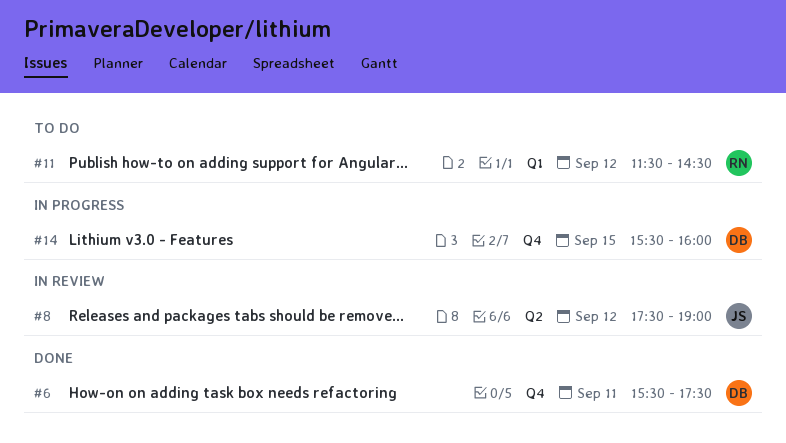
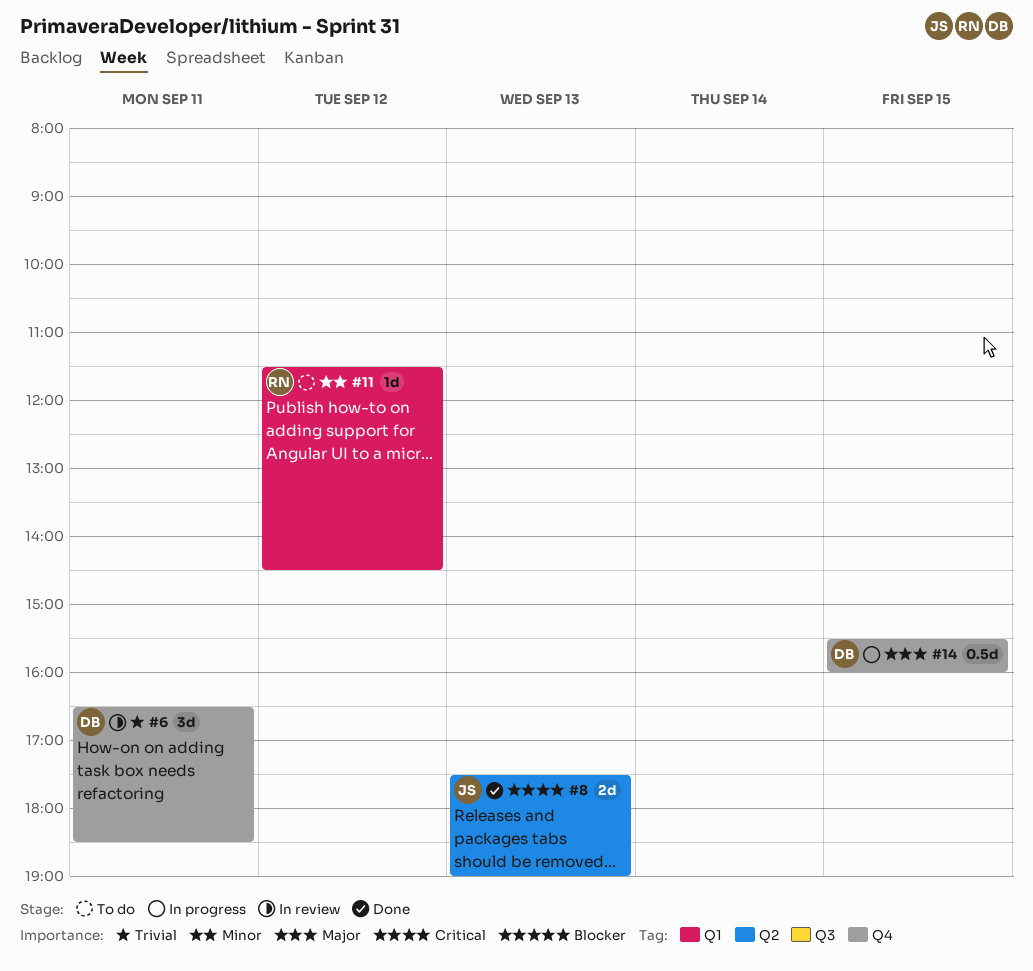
#6, status: Done -> In review
#6, begins: 15:30 -> 16:30
#6, ends: 17:30 -> 18:30
#8, status: In review -> Done
#8, day: Sep 12 -> Sep 13

